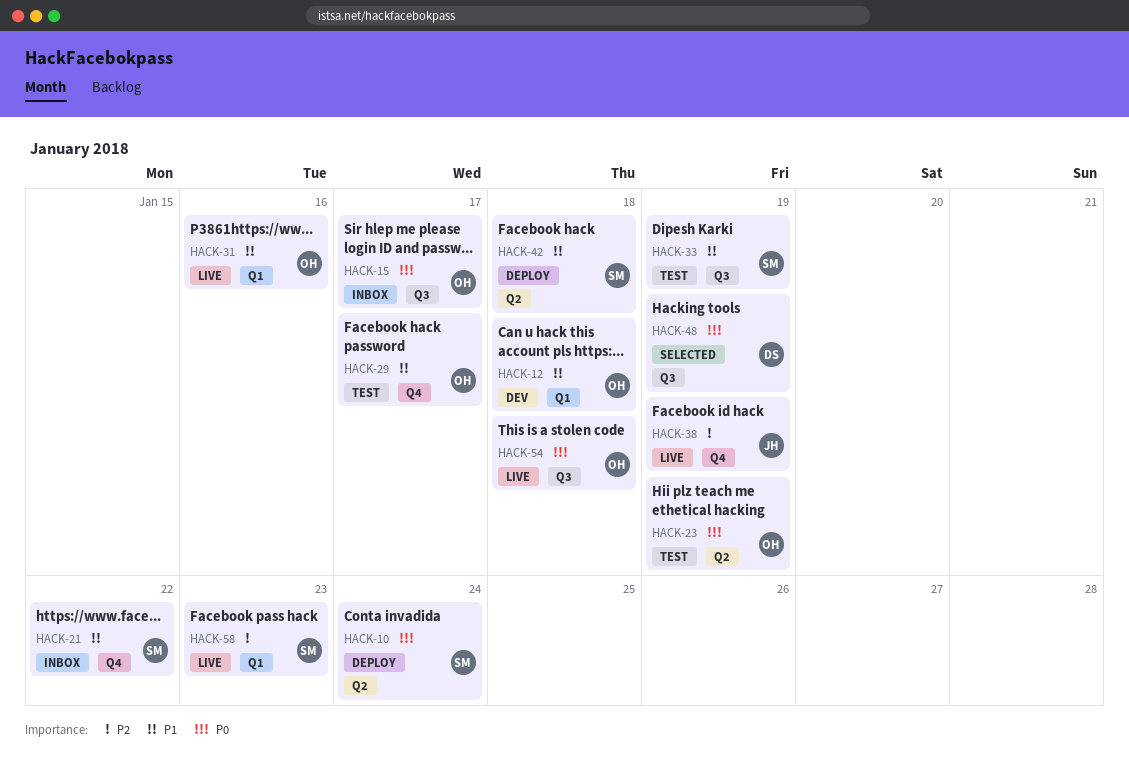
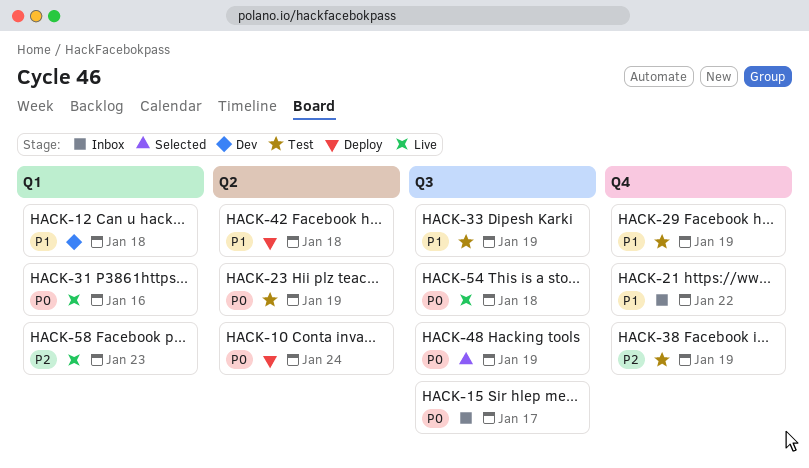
HACK-29, due: Jan 17 -> Jan 19
HACK-31, priority: P1 -> P0
HACK-38, status: Live -> Test

